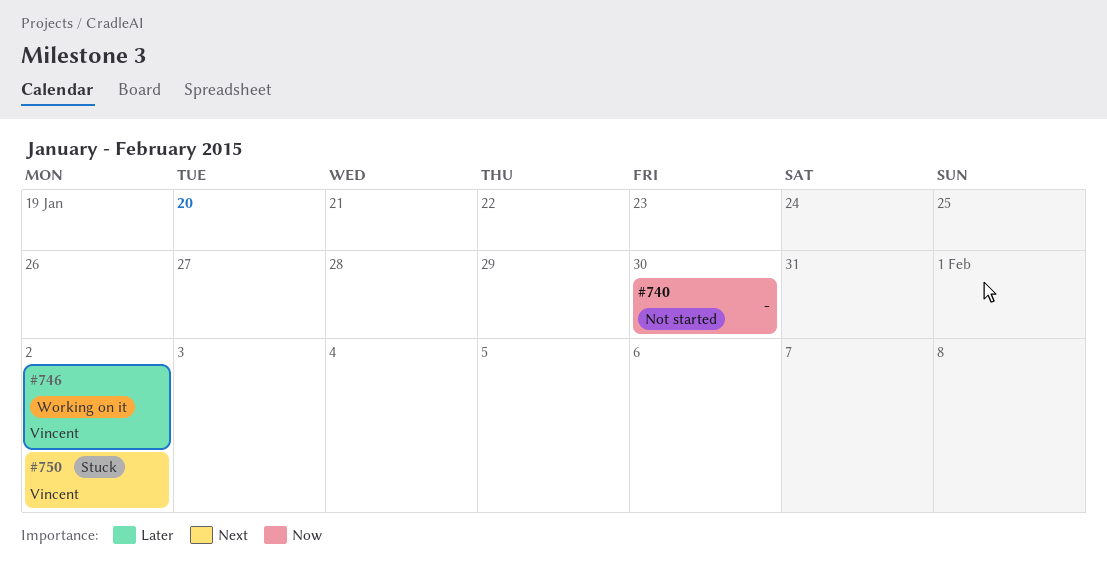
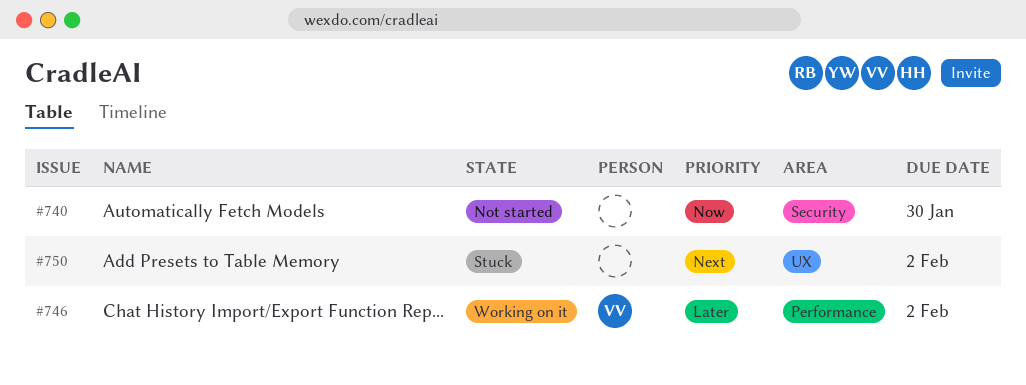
#750, owner: Vincent -> none

